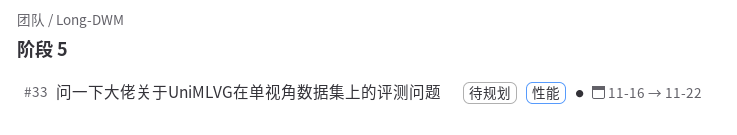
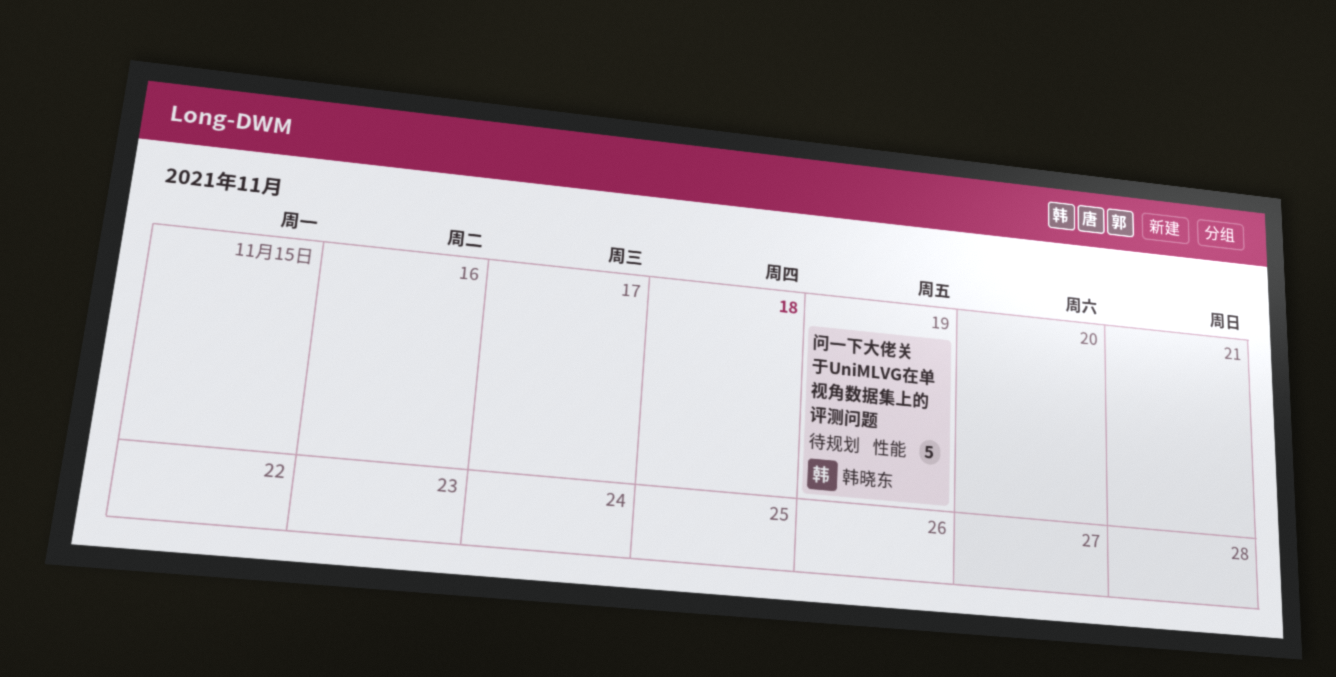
问一下大佬关于UniMLVG在单视角数据集上的评测问题, estimate: 1 -> 5
问一下大佬关于UniMLVG在单视角数据集上的评测问题, due: Nov 22 -> Nov 19

